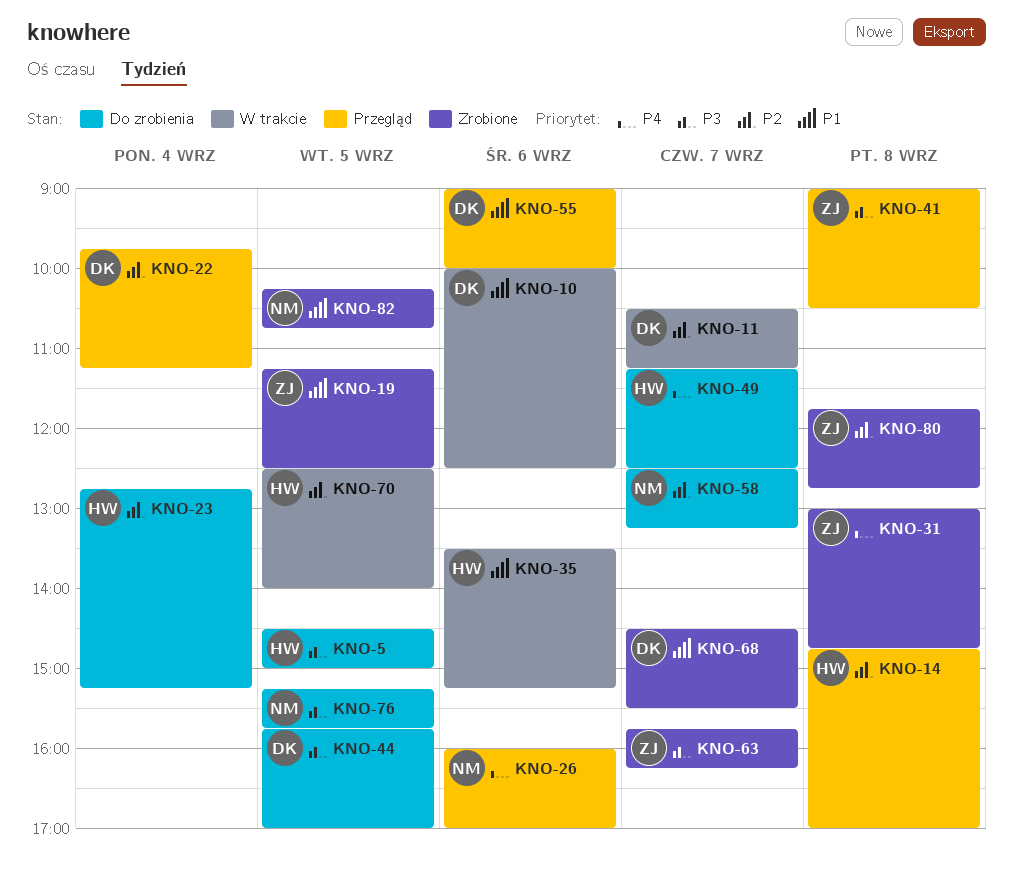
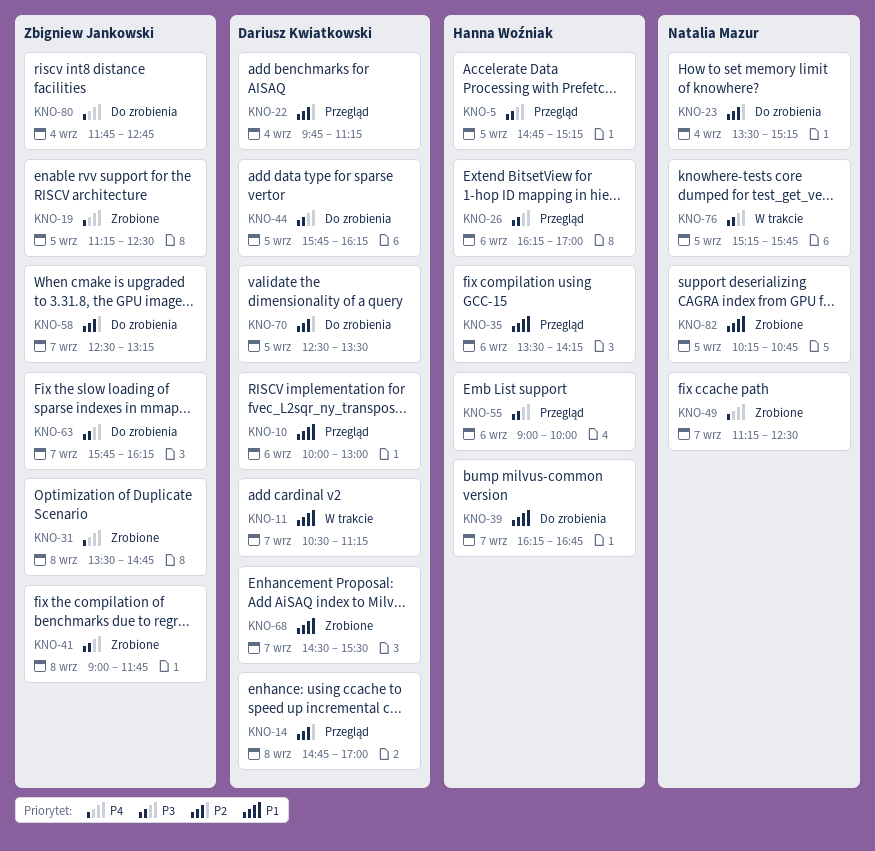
KNO-5, status: Do zrobienia -> Przegląd
KNO-5, begins: 14:30 -> 14:45
KNO-5, ends: 15:00 -> 15:15
KNO-10, status: W trakcie -> Przegląd
KNO-10, ends: 12:30 -> 13:00
KNO-11, priority: P2 -> P1
KNO-14, owner: Hanna Woźniak -> Dariusz Kwiatkowski
KNO-19, priority: P1 -> P4
KNO-23, owner: Hanna Woźniak -> Natalia Mazur
KNO-23, begins: 12:45 -> 13:30
KNO-26, owner: Natalia Mazur -> Hanna Woźniak
KNO-26, priority: P4 -> P3
KNO-26, begins: 16:00 -> 16:15
KNO-31, begins: 13:00 -> 13:30
KNO-35, status: W trakcie -> Przegląd
KNO-35, ends: 15:15 -> 14:15
KNO-39: none -> present
KNO-41, status: Przegląd -> Zrobione
KNO-41, ends: 10:30 -> 11:45
KNO-44, ends: 17:00 -> 16:15
KNO-49, status: Do zrobienia -> Zrobione
KNO-49, owner: Hanna Woźniak -> Natalia Mazur
KNO-55, owner: Dariusz Kwiatkowski -> Hanna Woźniak
KNO-55, priority: P1 -> P3
KNO-58, owner: Natalia Mazur -> Zbigniew Jankowski
KNO-63, status: Zrobione -> Do zrobienia
KNO-70, status: W trakcie -> Do zrobienia
KNO-70, owner: Hanna Woźniak -> Dariusz Kwiatkowski
KNO-70, ends: 14:00 -> 13:30
KNO-76, status: Do zrobienia -> W trakcie
KNO-80, status: Zrobione -> Do zrobienia
KNO-80, priority: P2 -> P4
KNO-80, day: Sep 8 -> Sep 4

